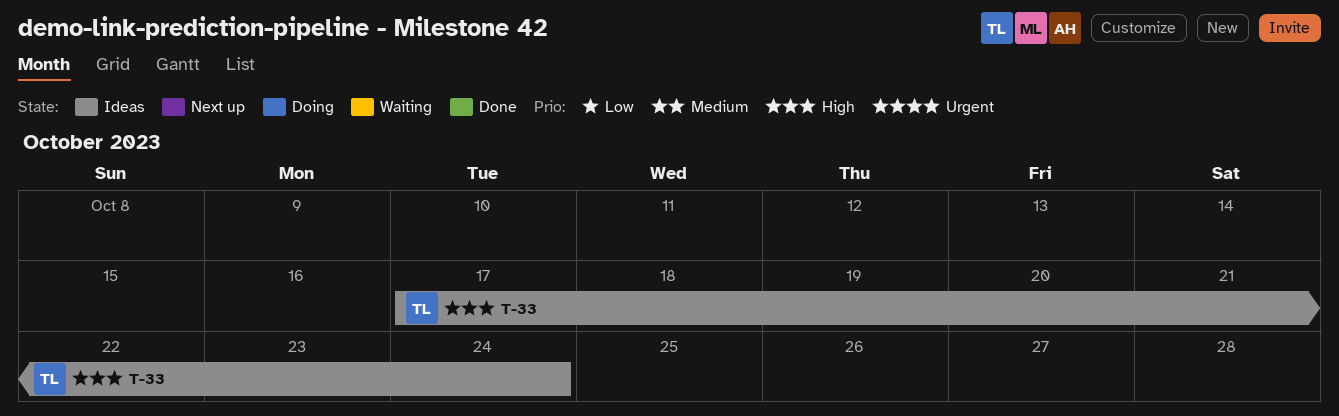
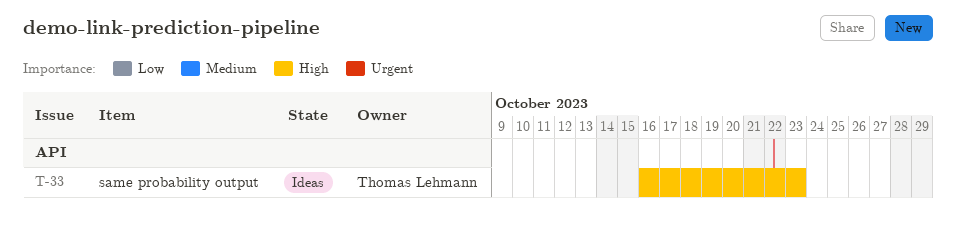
T-33, start: Oct 17 -> Oct 16
T-33, due: Oct 24 -> Oct 23

